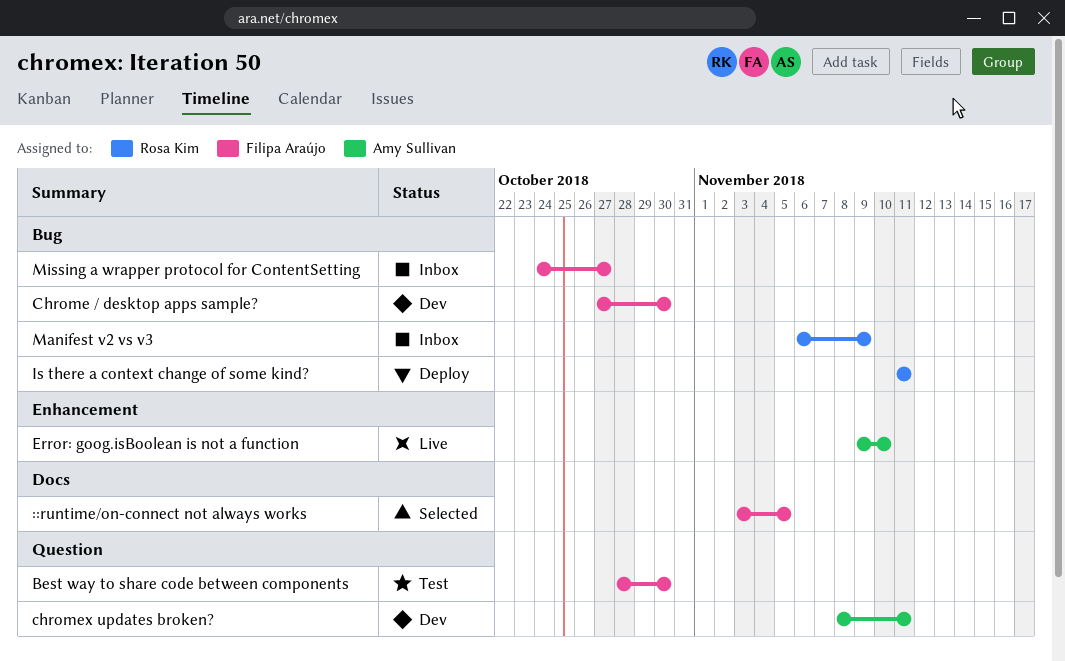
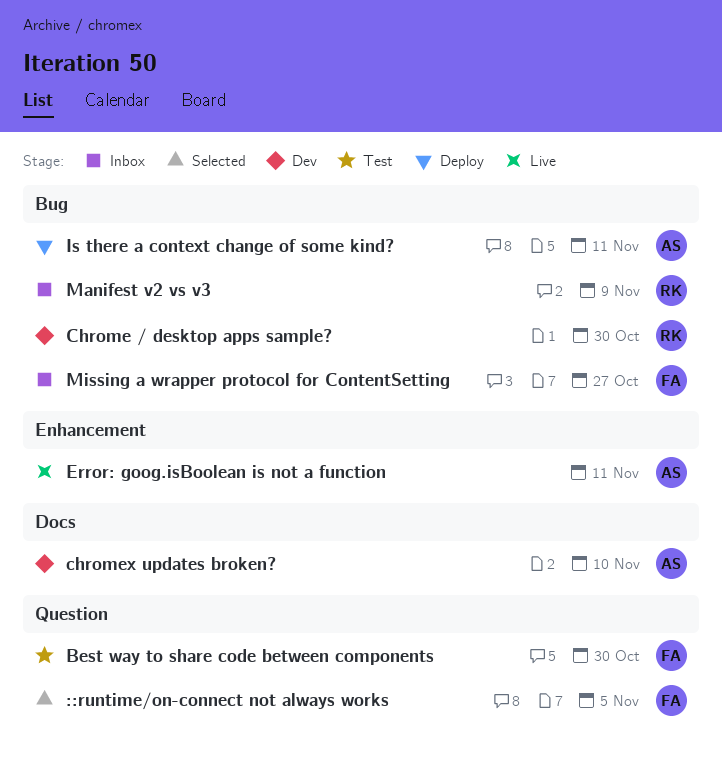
::runtime/on-connect not always works, label: Docs -> Question
Chrome / desktop apps sample?, owner: Filipa Araújo -> Rosa Kim
chromex updates broken?, label: Question -> Docs
chromex updates broken?, due: Nov 11 -> Nov 10
Error: goog.isBoolean is not a function, due: Nov 10 -> Nov 11
Is there a context change of some kind?, owner: Rosa Kim -> Amy Sullivan

